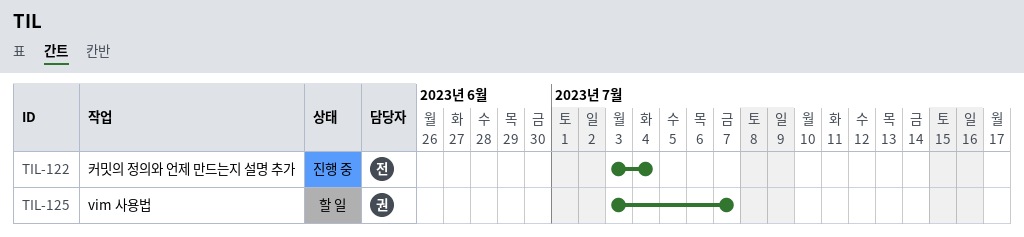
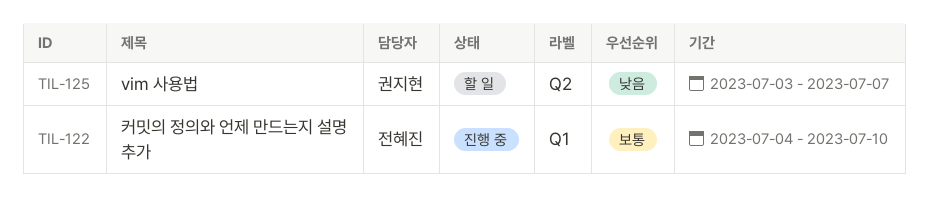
TIL-122, start: Jul 3 -> Jul 4
TIL-122, due: Jul 4 -> Jul 10

